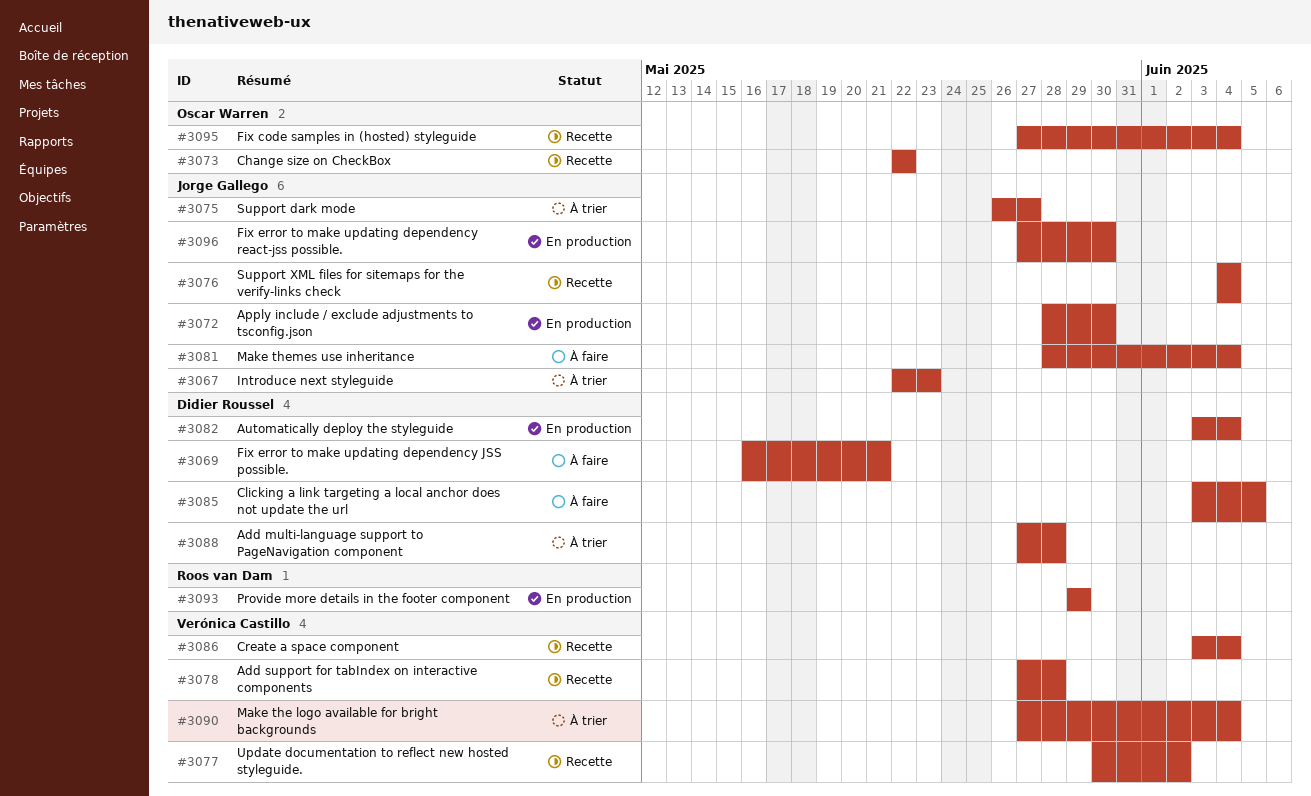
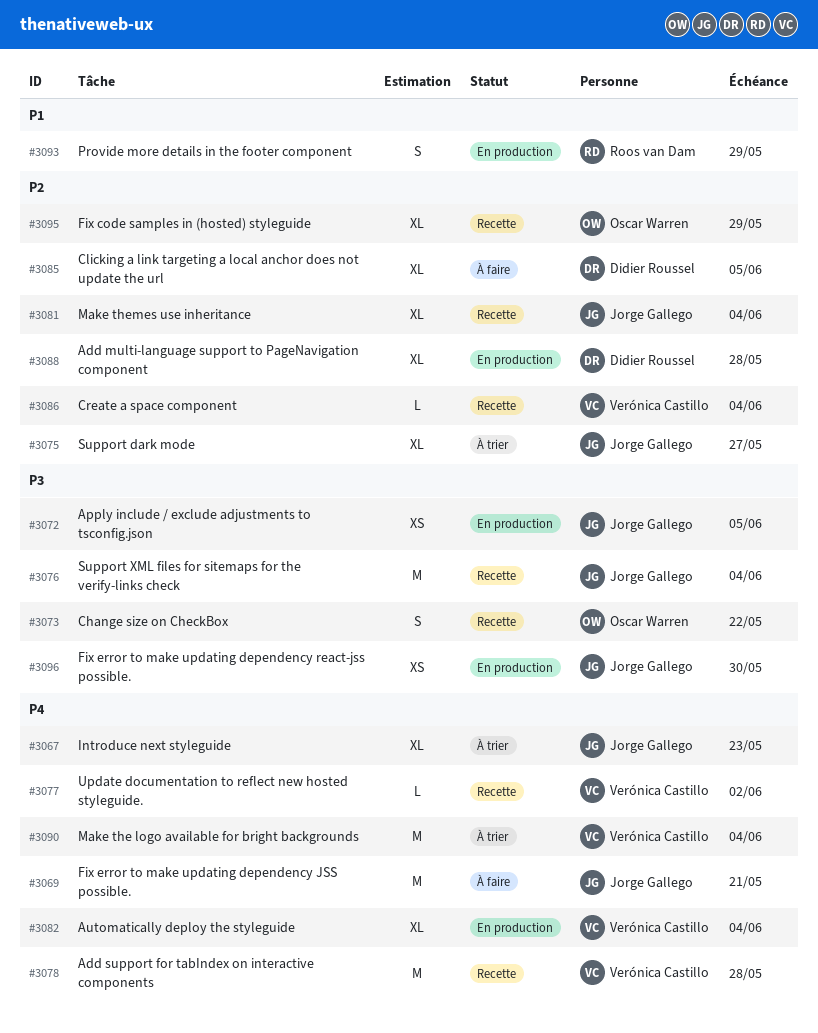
#3069, owner: Didier Roussel -> Jorge Gallego
#3072, due: May 30 -> Jun 5
#3081, status: À faire -> Recette
#3082, owner: Didier Roussel -> Verónica Castillo
#3088, status: À trier -> En production
#3095, due: Jun 4 -> May 29

